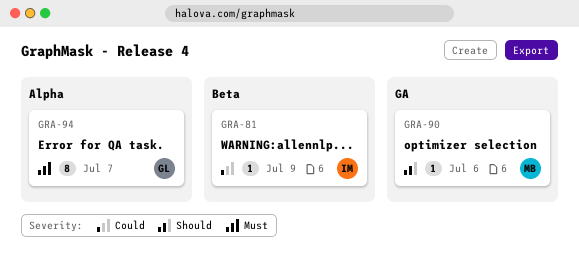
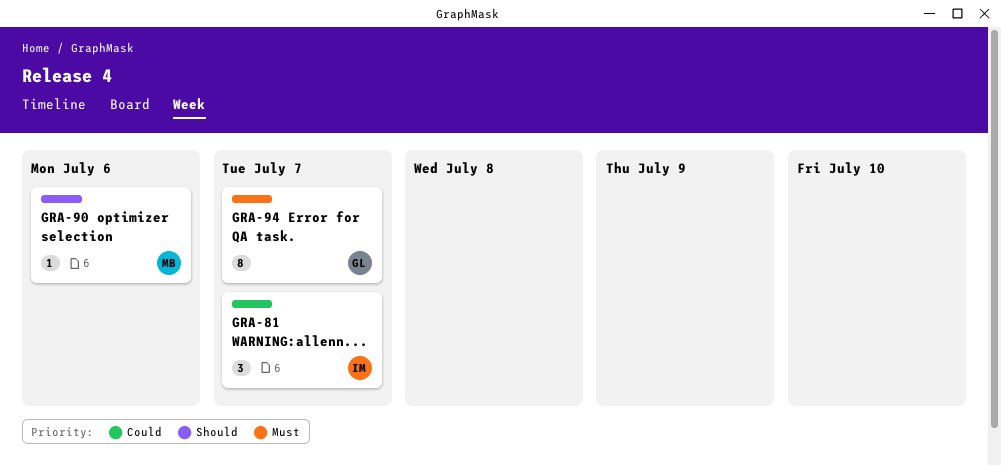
GRA-81, estimate: 1 -> 3
GRA-81, due: Jul 9 -> Jul 7

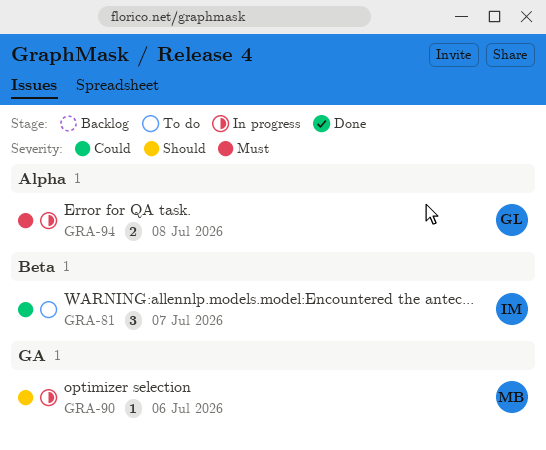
GRA-94, estimate: 8 -> 2
GRA-94, due: Jul 7 -> Jul 8

